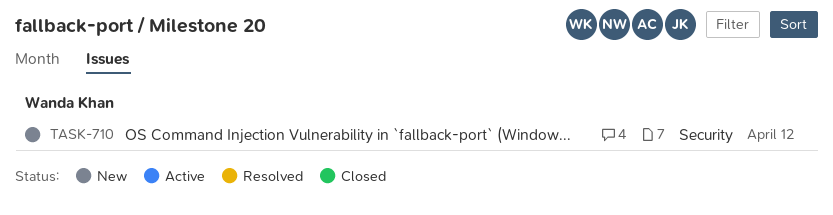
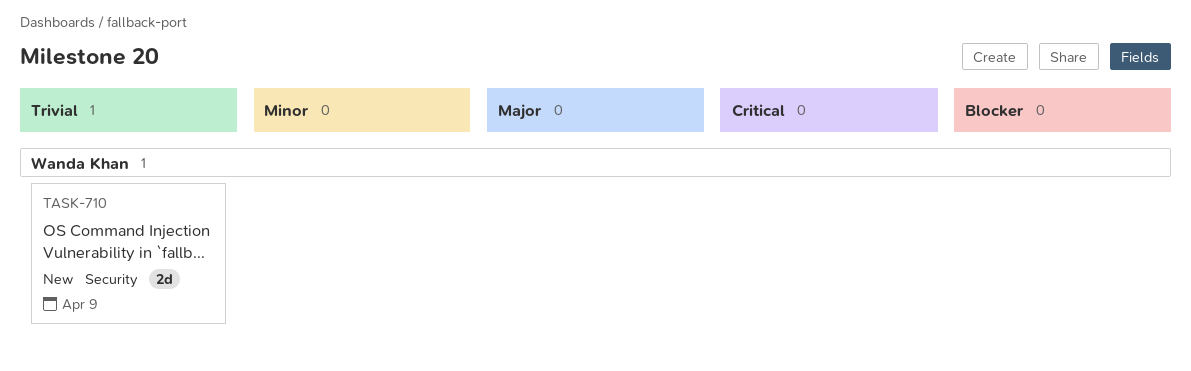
TASK-710, due: Apr 12 -> Apr 9

